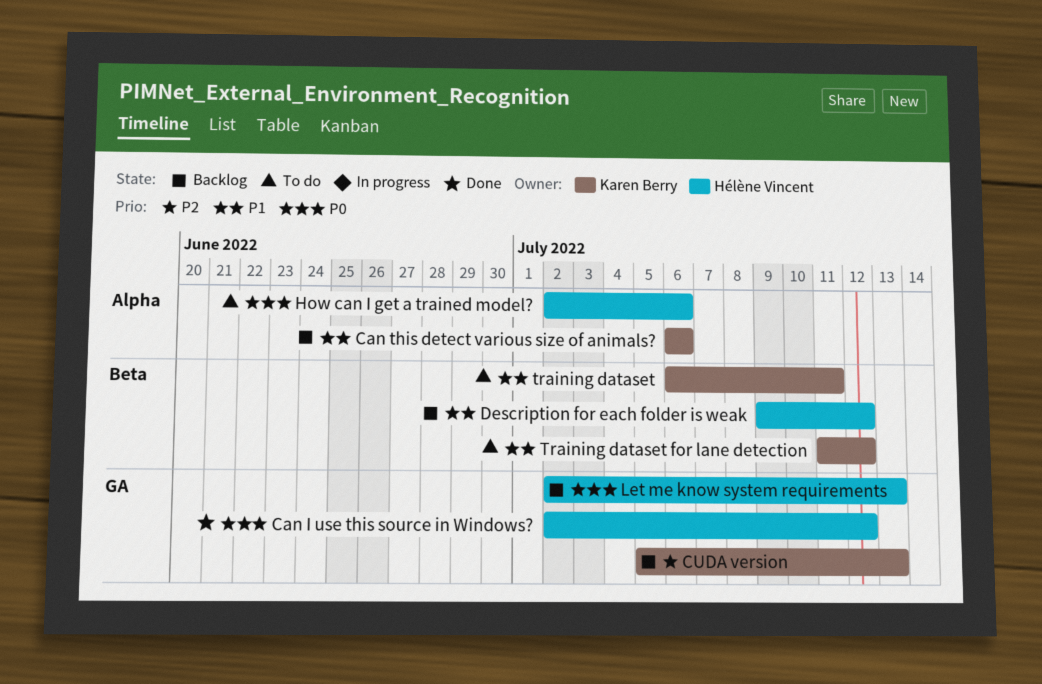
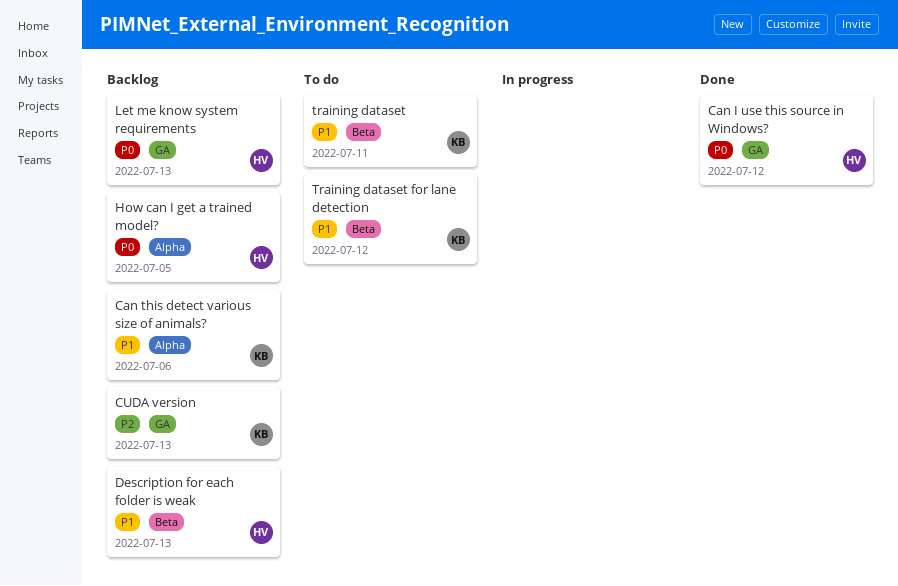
Description for each folder is weak, due: Jul 12 -> Jul 13
How can I get a trained model?, status: To do -> Backlog
How can I get a trained model?, due: Jul 6 -> Jul 5

